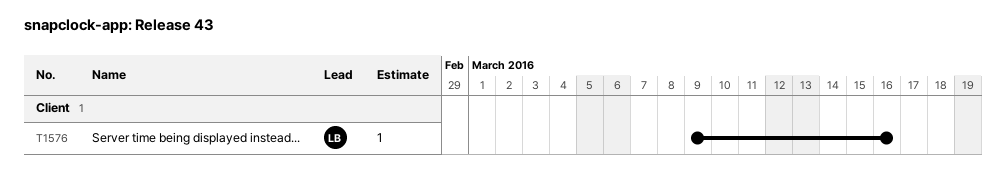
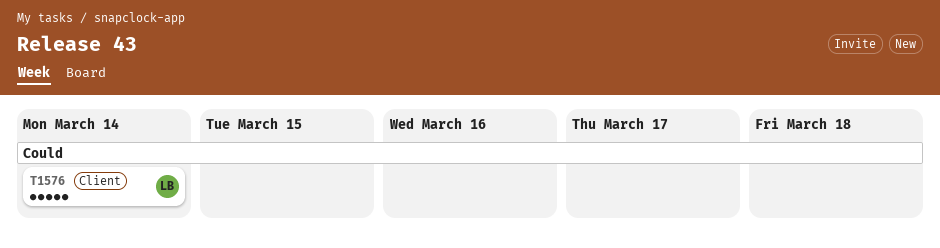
T1576, estimate: 1 -> 5
T1576, due: Mar 16 -> Mar 14

